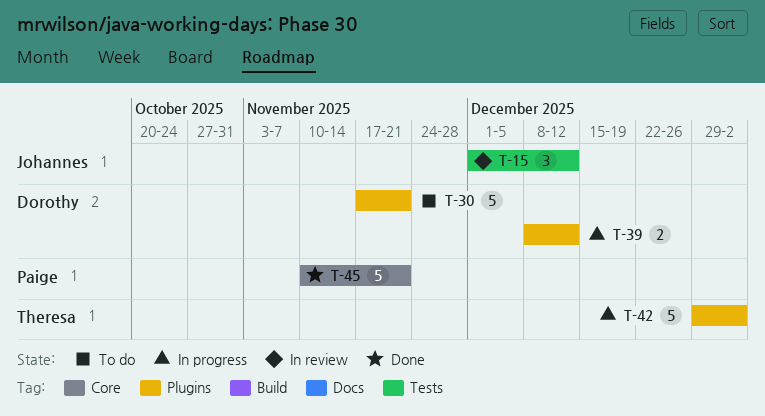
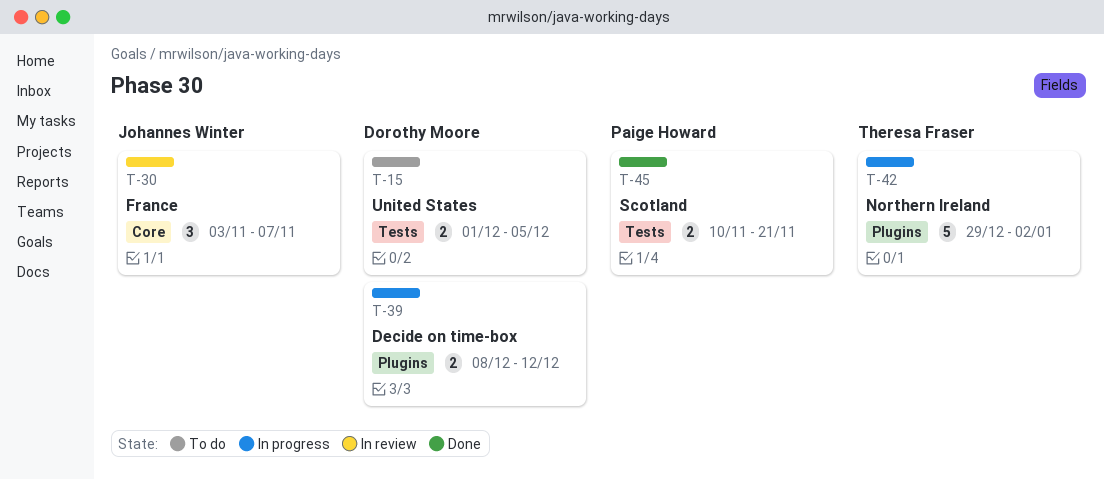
T-15, status: In review -> To do
T-15, owner: Johannes Winter -> Dorothy Moore
T-15, estimate: 3 -> 2
T-15, due: Dec 12 -> Dec 5
T-30, status: To do -> In review
T-30, owner: Dorothy Moore -> Johannes Winter
T-30, label: Plugins -> Core
T-30, estimate: 5 -> 3
T-30, start: Nov 17 -> Nov 3
T-30, due: Nov 21 -> Nov 7
T-45, label: Core -> Tests
T-45, estimate: 5 -> 2

